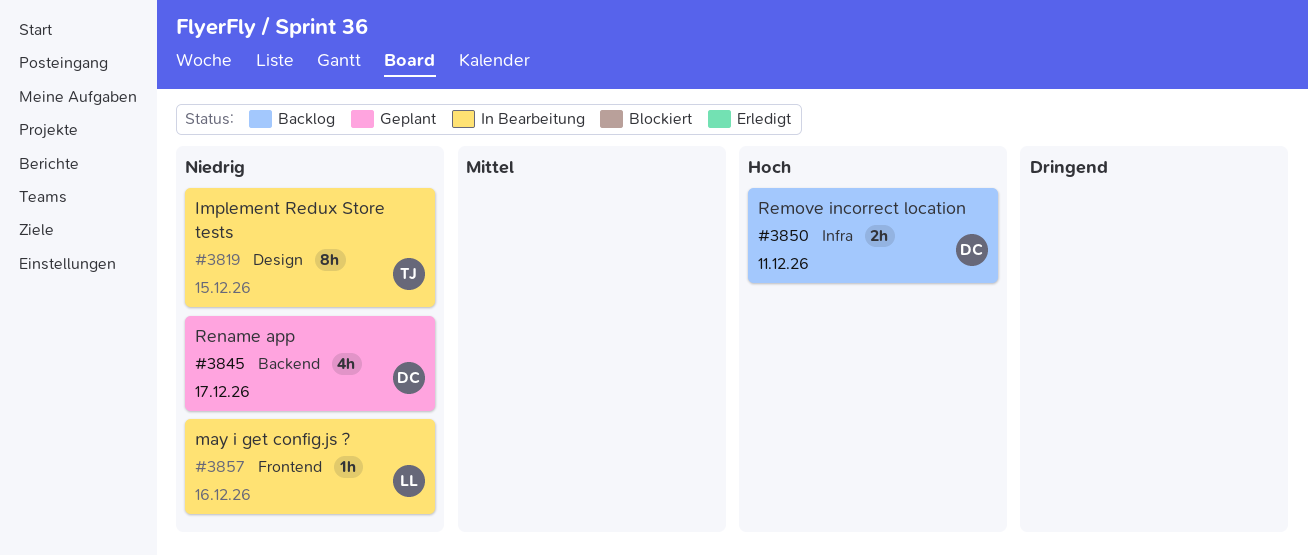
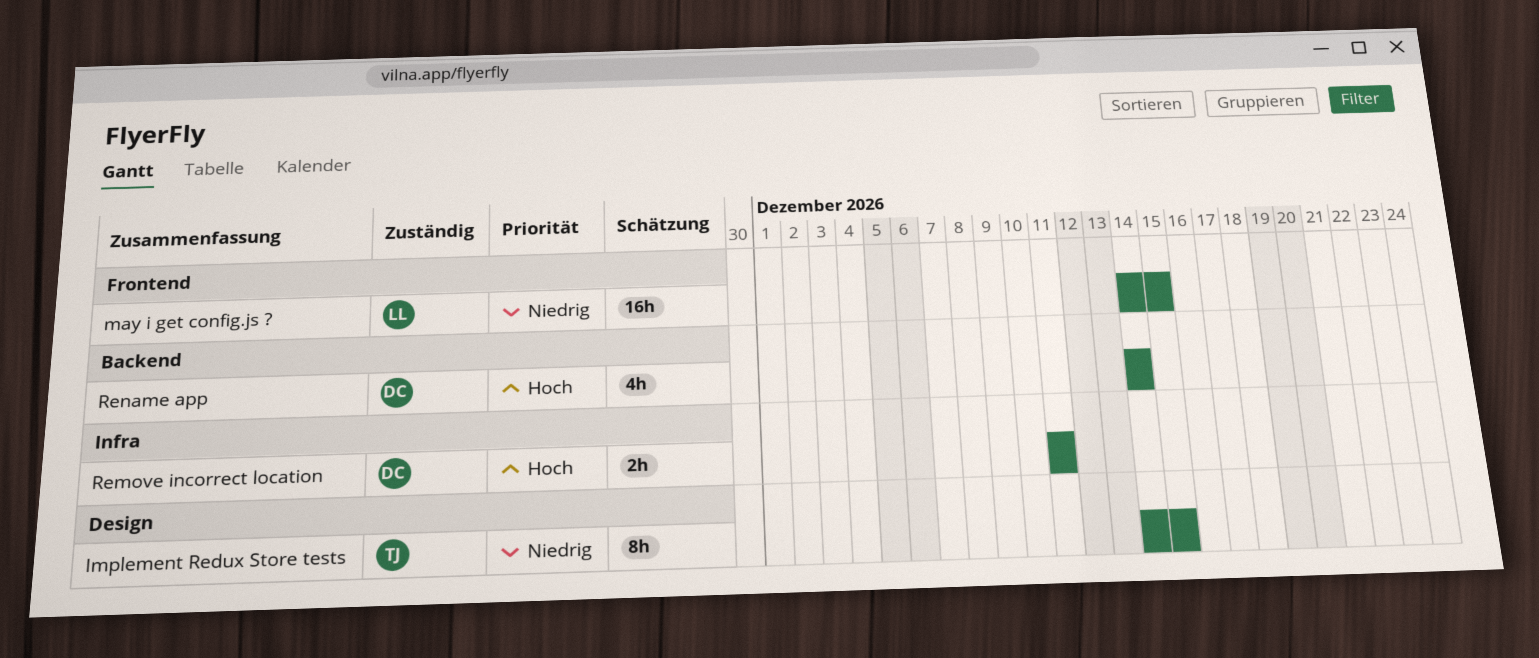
may i get config.js ?, estimate: 1h -> 16h
may i get config.js ?, due: Dec 16 -> Dec 15
Rename app, priority: Niedrig -> Hoch
Rename app, due: Dec 17 -> Dec 14

